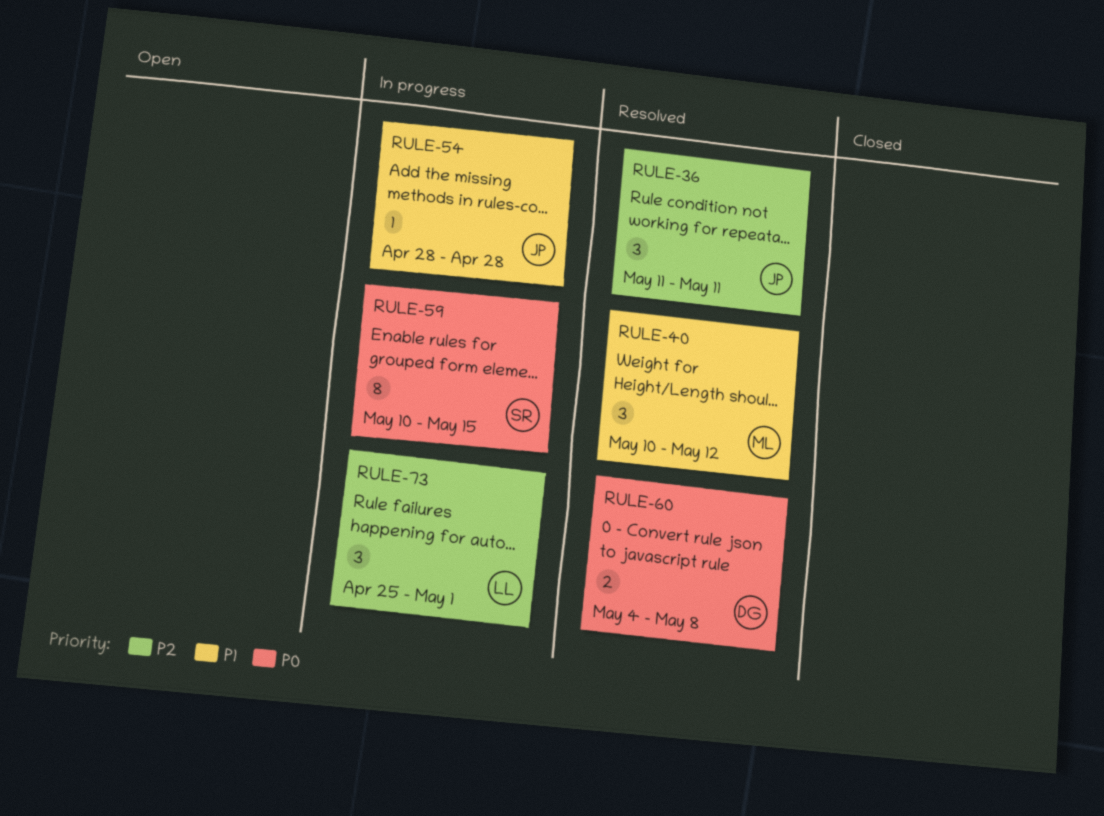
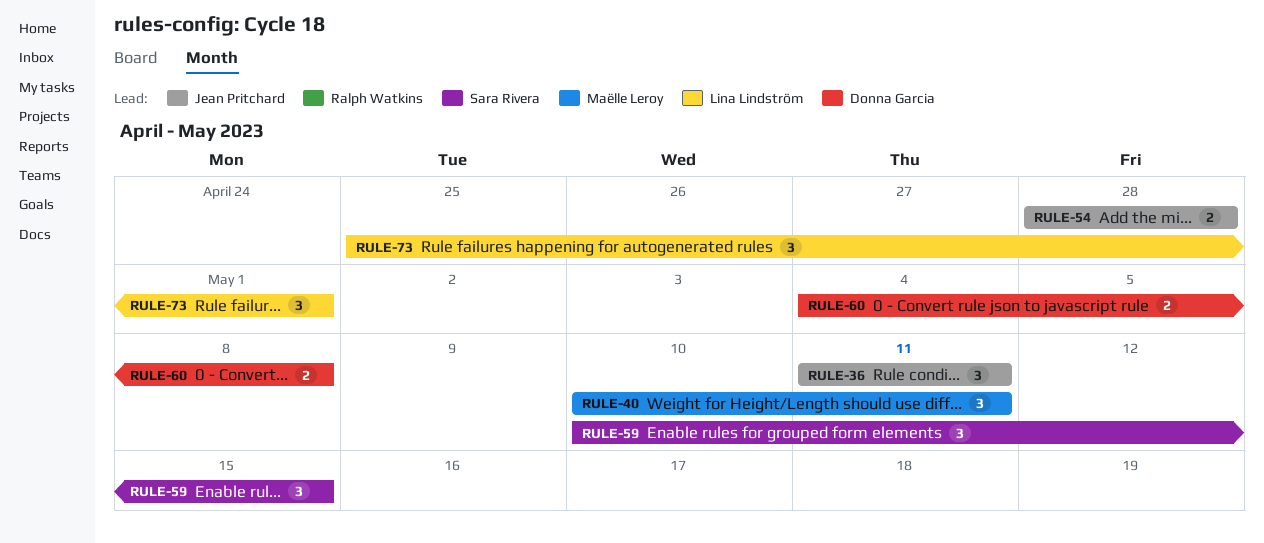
RULE-40, due: May 12 -> May 11
RULE-54, estimate: 1 -> 2
RULE-59, estimate: 8 -> 3

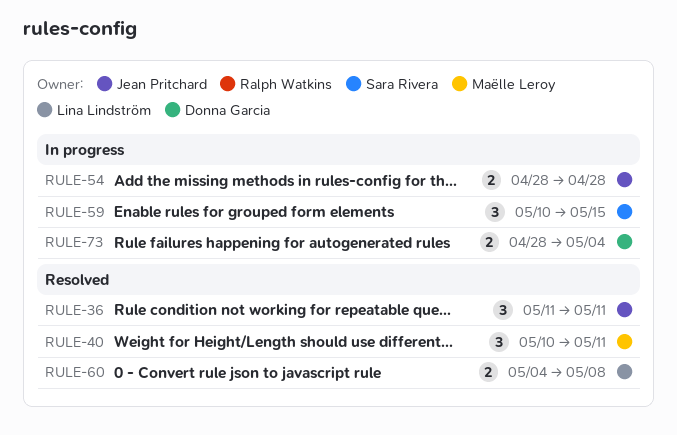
RULE-60, owner: Donna Garcia -> Lina Lindström
RULE-73, owner: Lina Lindström -> Donna Garcia
RULE-73, estimate: 3 -> 2
RULE-73, start: Apr 25 -> Apr 28
RULE-73, due: May 1 -> May 4

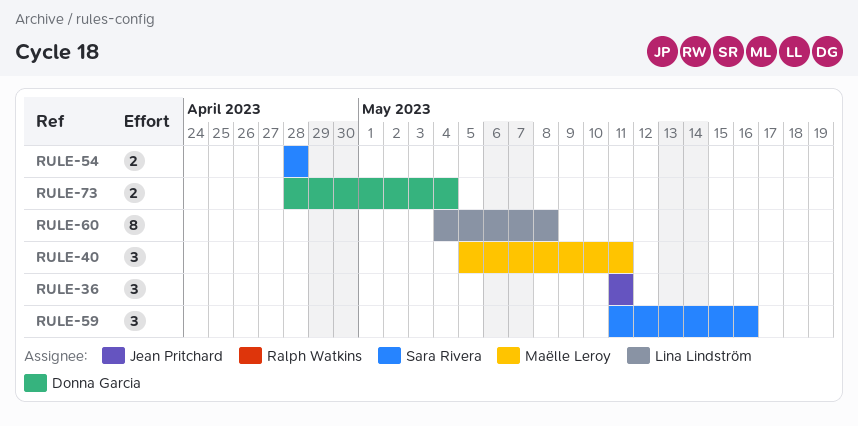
RULE-40, start: May 10 -> May 5
RULE-54, owner: Jean Pritchard -> Sara Rivera
RULE-59, start: May 10 -> May 11
RULE-59, due: May 15 -> May 16
RULE-60, estimate: 2 -> 8

